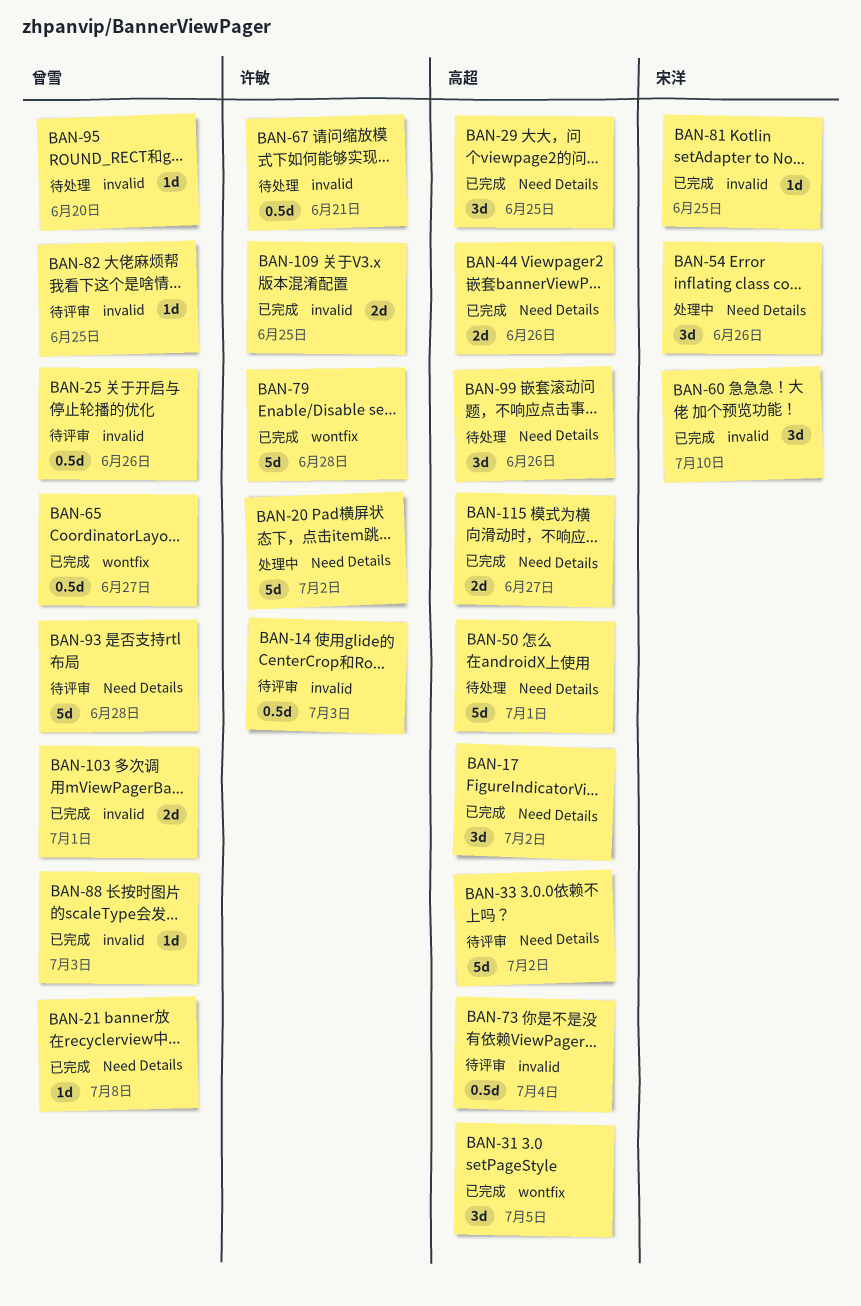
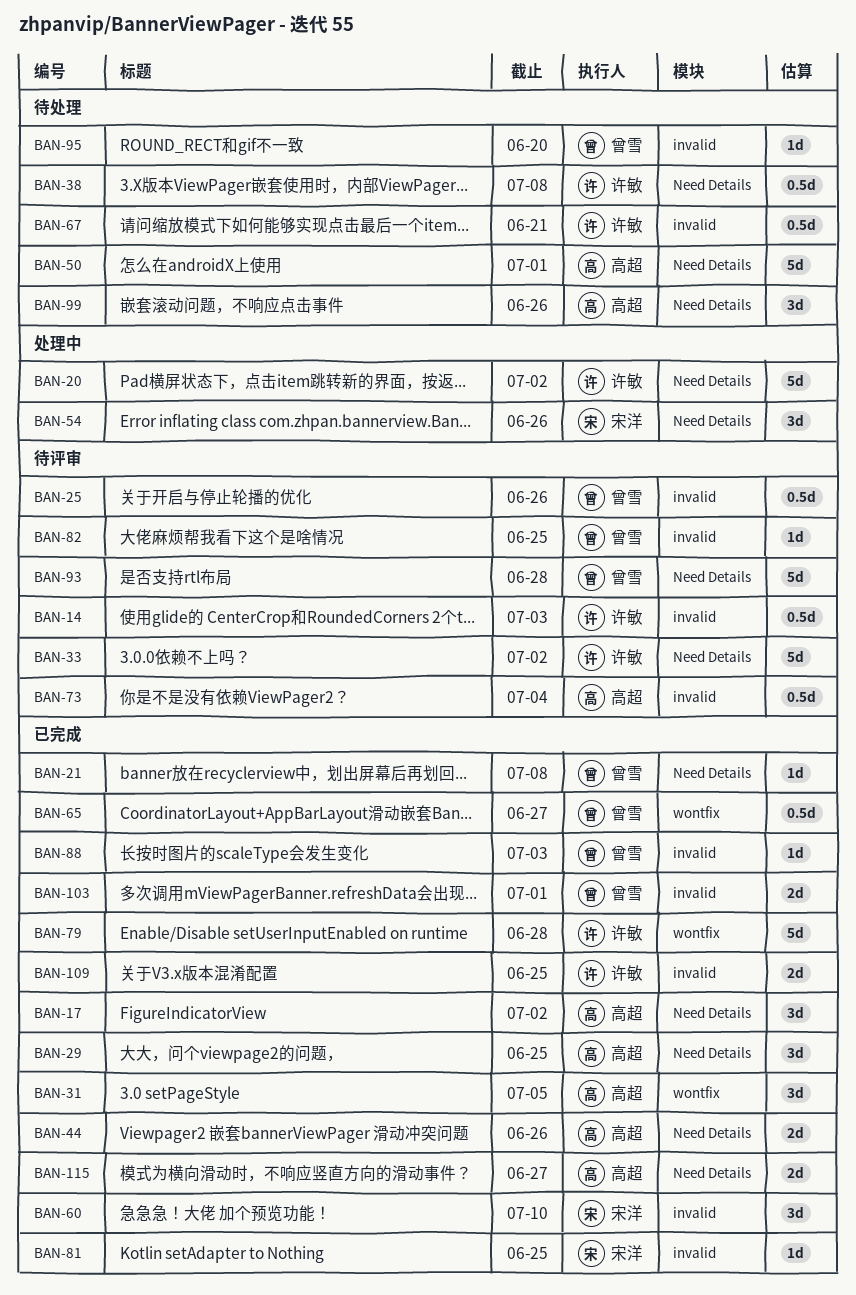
BAN-33, owner: 高超 -> 许敏
BAN-38: none -> present

